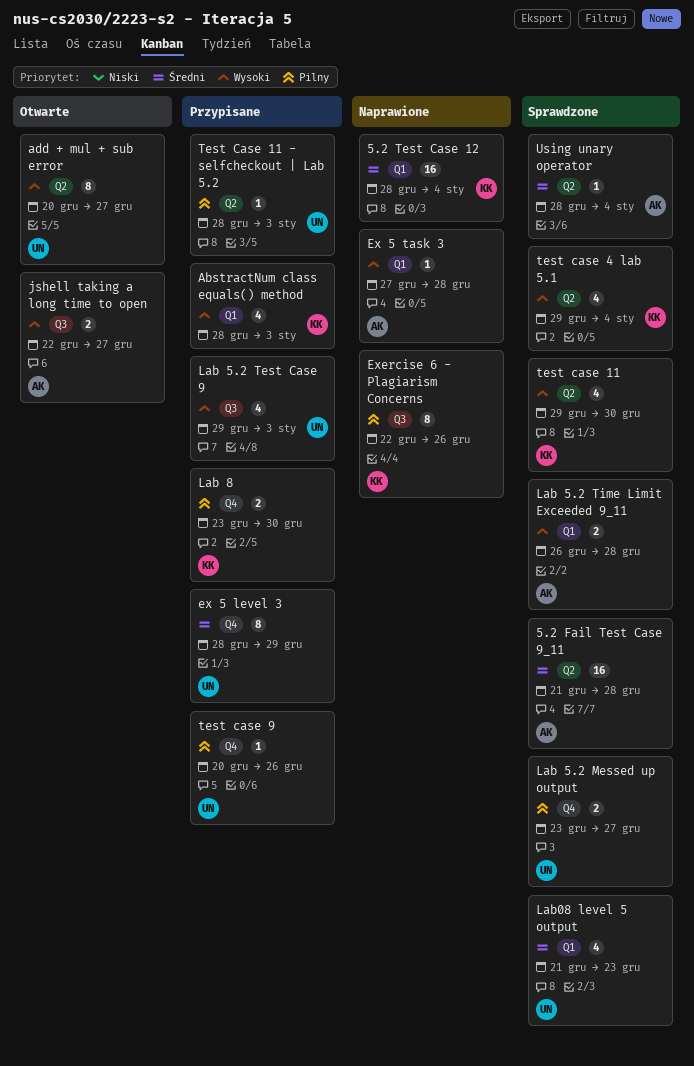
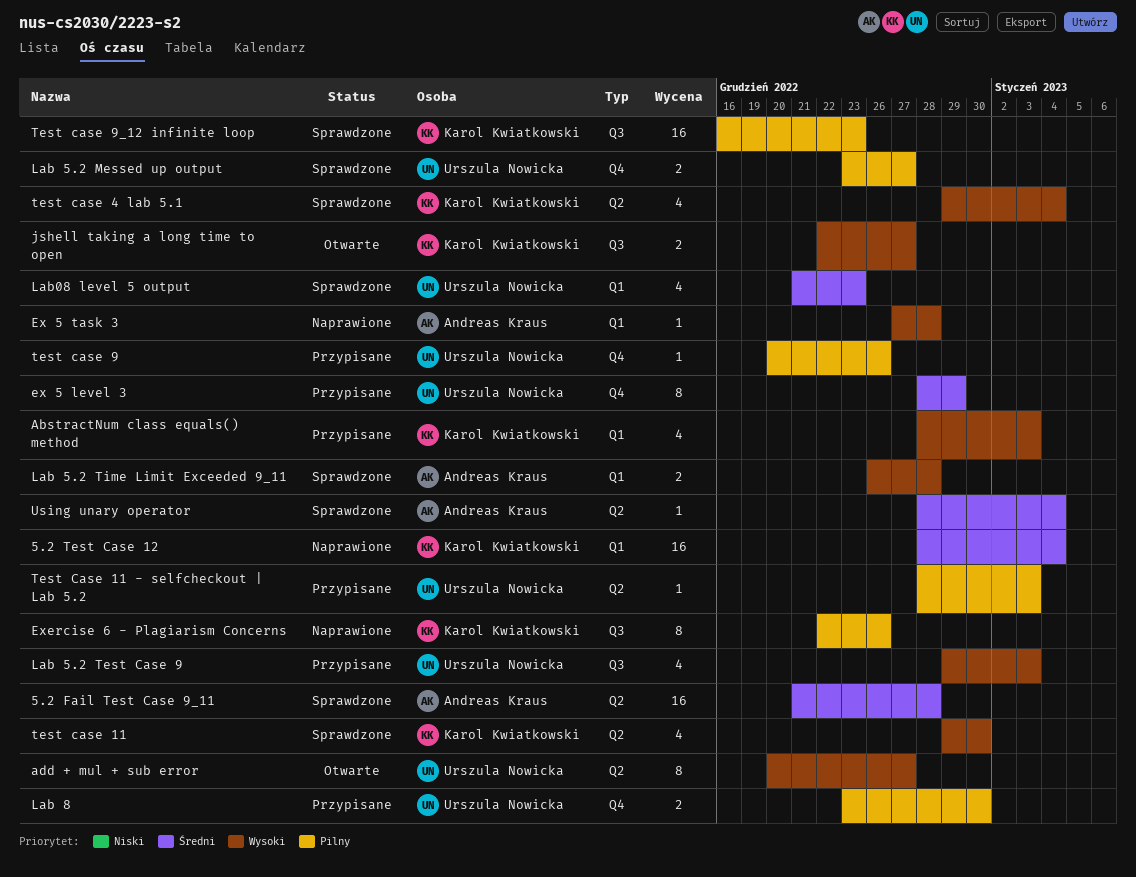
jshell taking a long time to open, owner: Andreas Kraus -> Karol Kwiatkowski
Lab 8, owner: Karol Kwiatkowski -> Urszula Nowicka
Test case 9_12 infinite loop: none -> present

